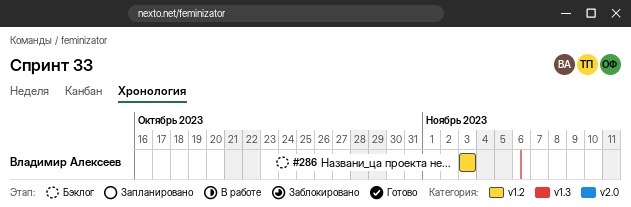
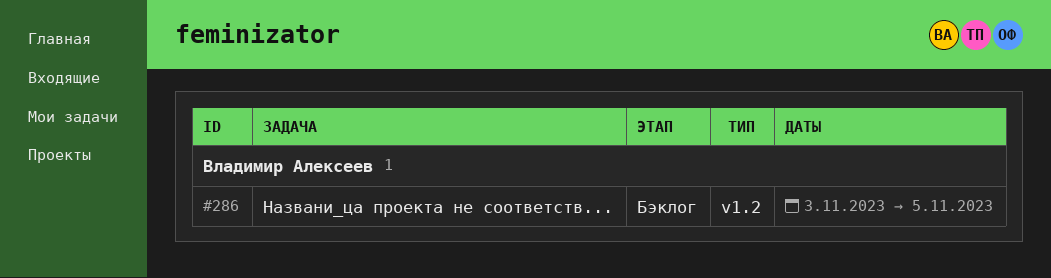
#286, due: Nov 3 -> Nov 5

